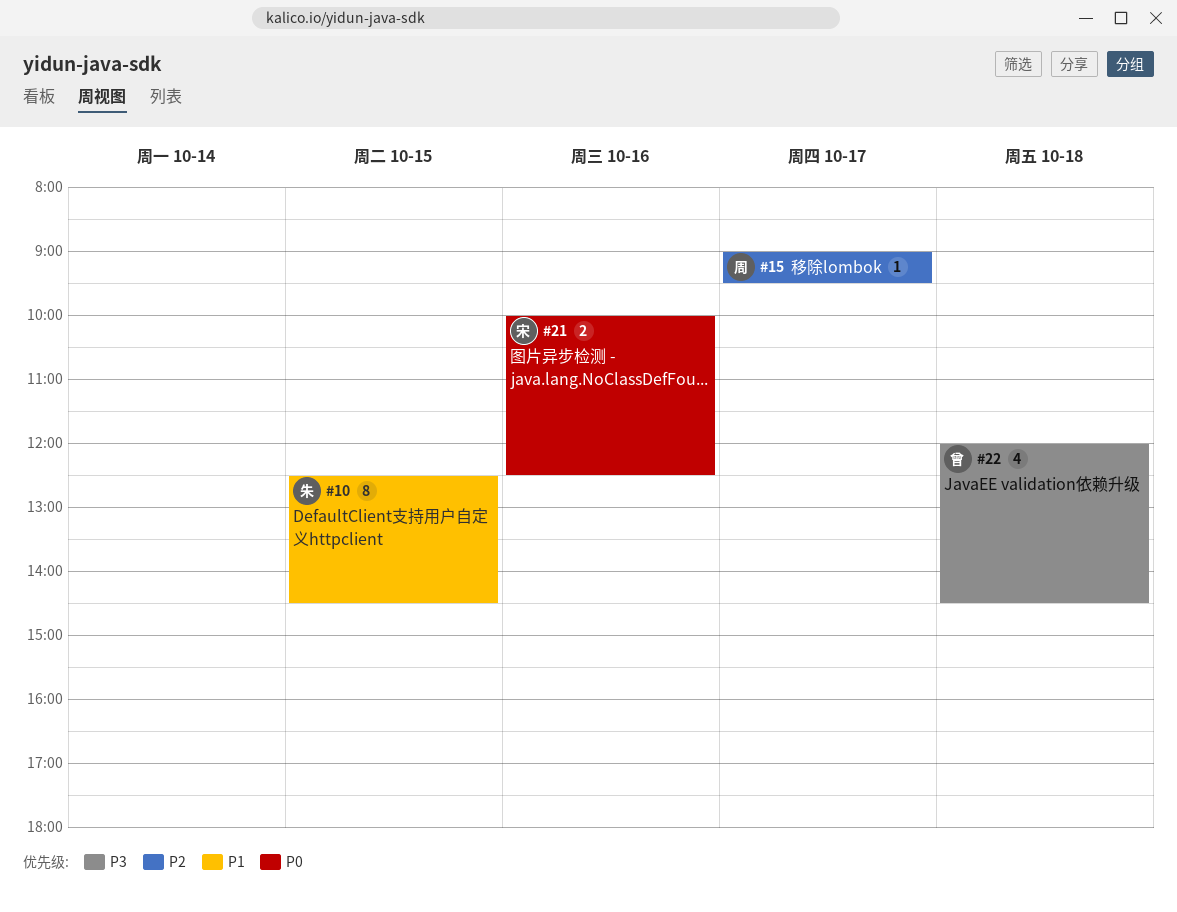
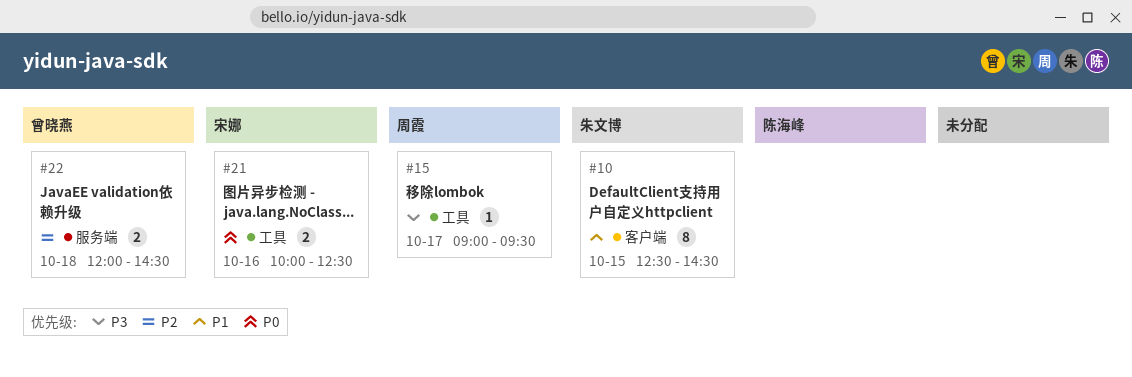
#15, priority: P2 -> P3
#22, priority: P3 -> P2
#22, estimate: 4 -> 2

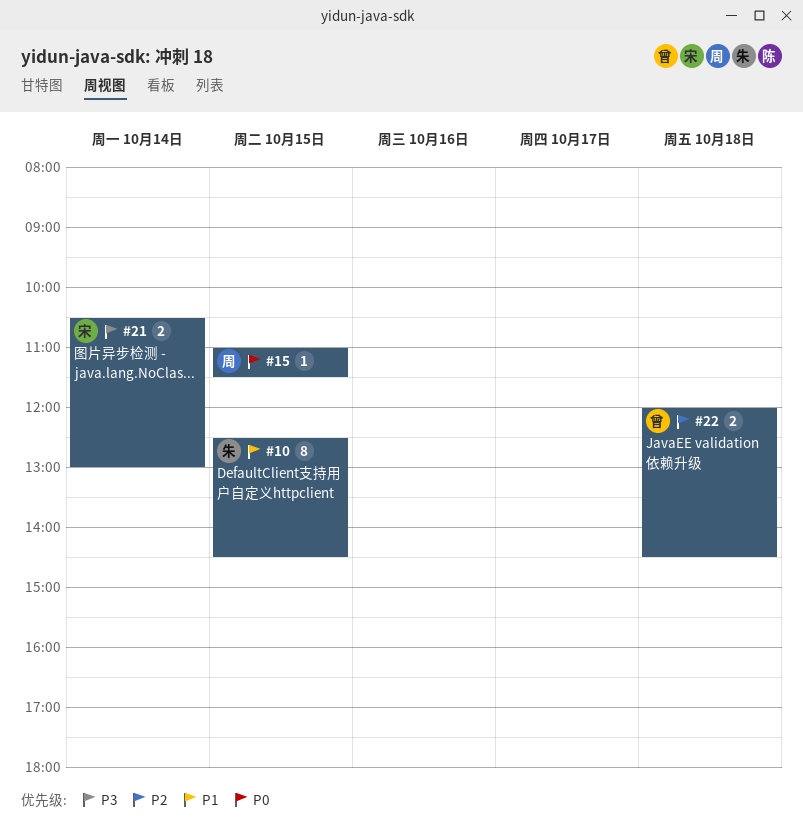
#15, priority: P3 -> P0
#15, day: Oct 17 -> Oct 15
#15, begins: 09:00 -> 11:00
#15, ends: 09:30 -> 11:30
#21, priority: P0 -> P3
#21, day: Oct 16 -> Oct 14
#21, begins: 10:00 -> 10:30
#21, ends: 12:30 -> 13:00

